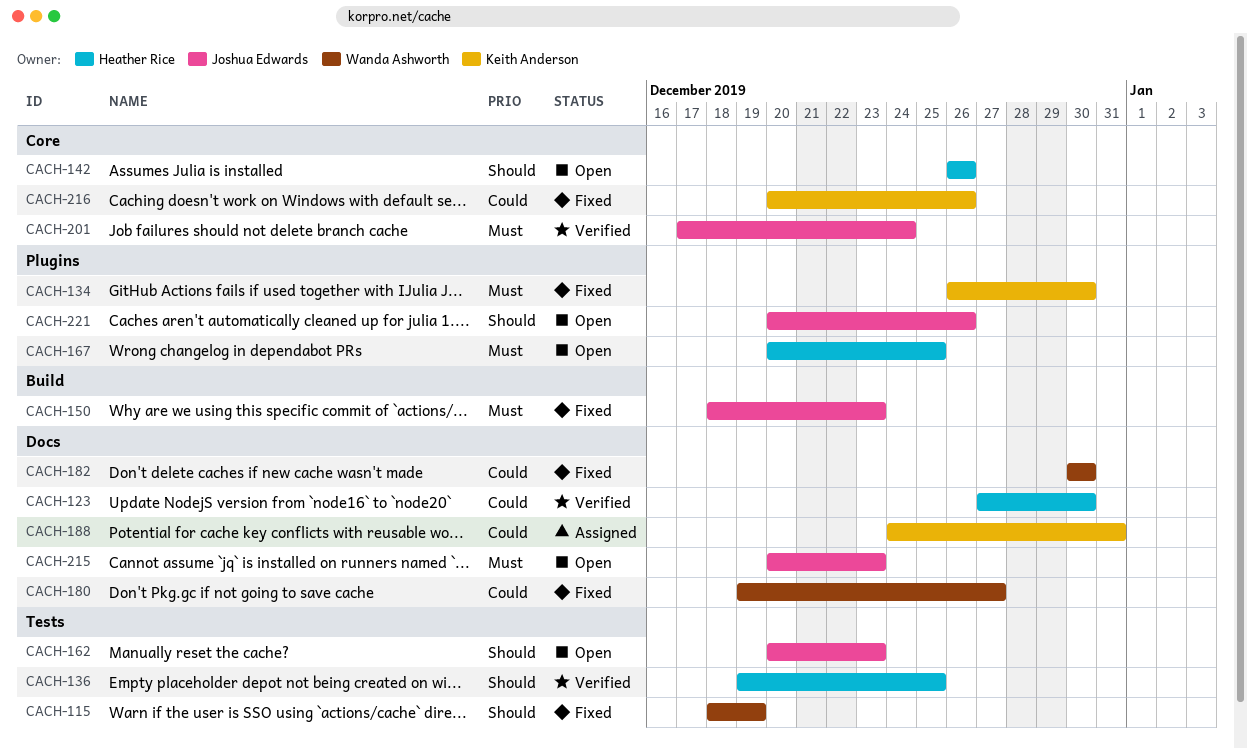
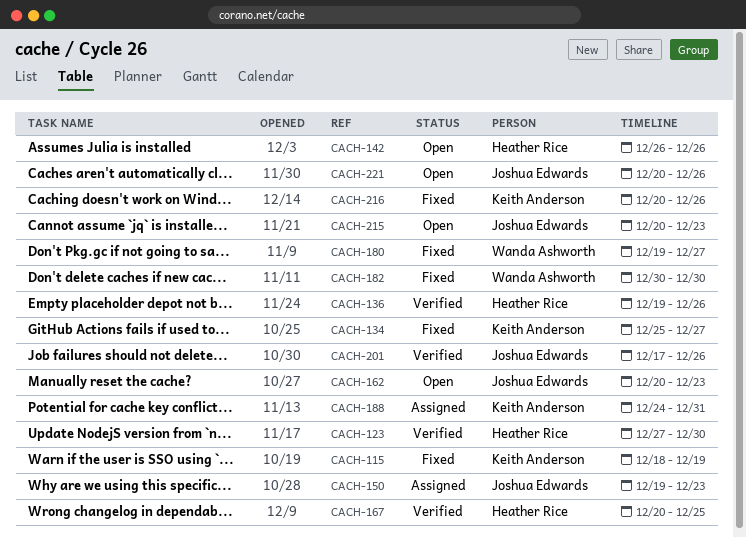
CACH-115, owner: Wanda Ashworth -> Keith Anderson
CACH-134, start: Dec 26 -> Dec 25
CACH-134, due: Dec 30 -> Dec 27
CACH-136, due: Dec 25 -> Dec 26
CACH-150, status: Fixed -> Assigned
CACH-150, start: Dec 18 -> Dec 19
CACH-167, status: Open -> Verified
CACH-201, due: Dec 24 -> Dec 26

